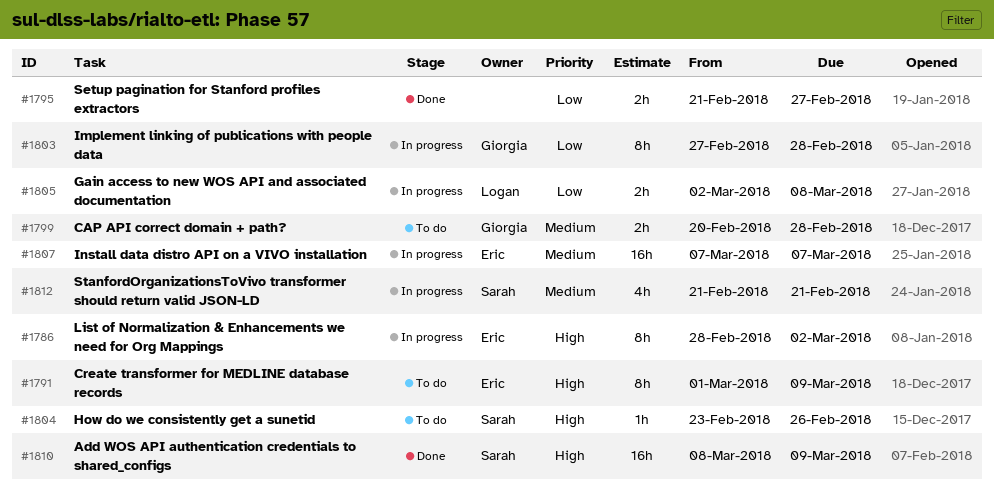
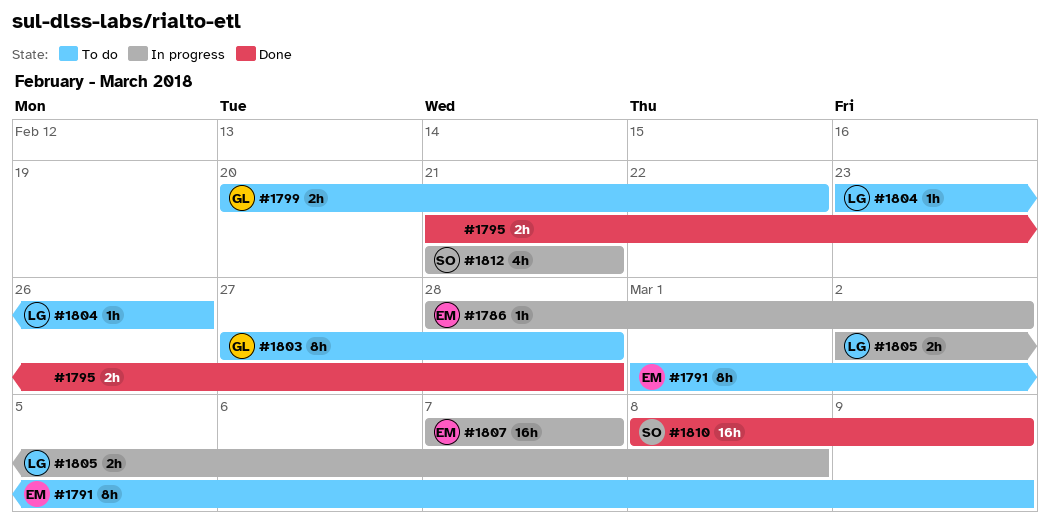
#1786, estimate: 8h -> 1h
#1795, due: Feb 27 -> Feb 28
#1799, due: Feb 28 -> Feb 22
#1803, status: In progress -> To do
#1804, owner: Sarah -> Logan

